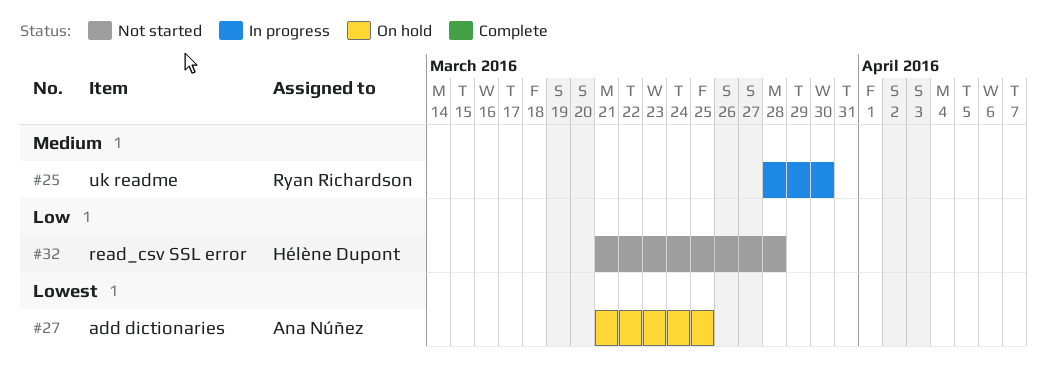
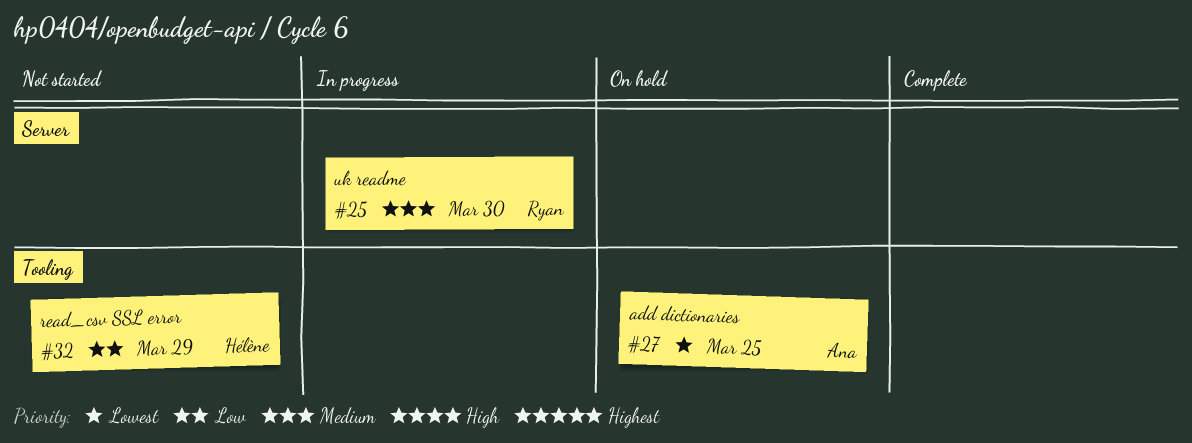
#32, due: Mar 28 -> Mar 29

